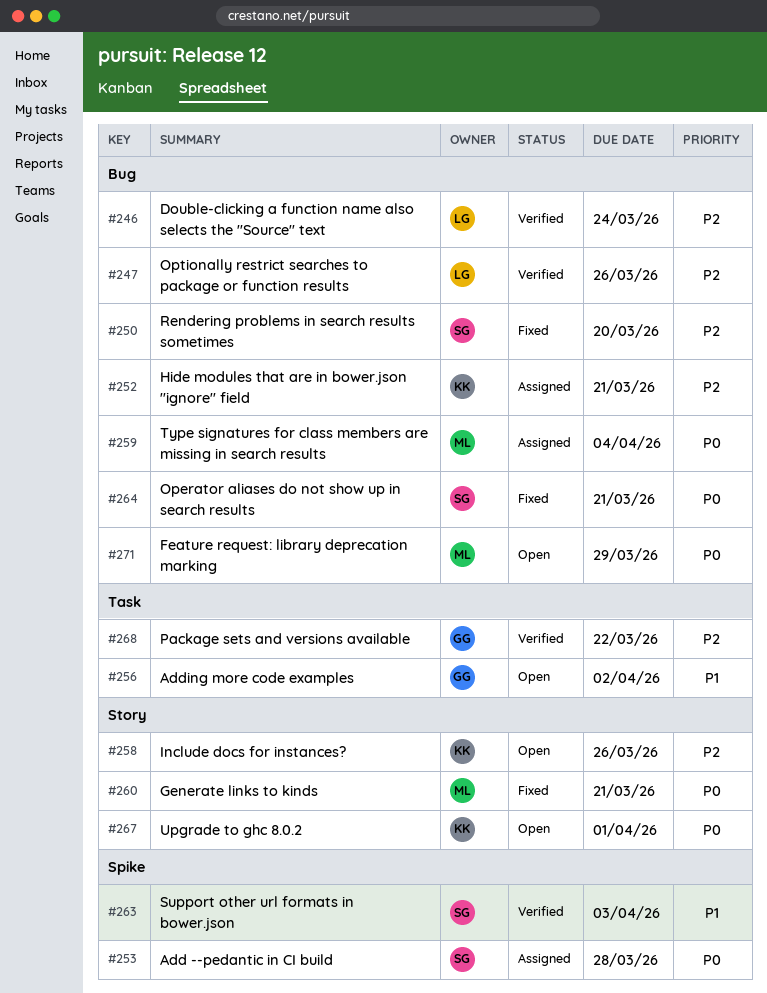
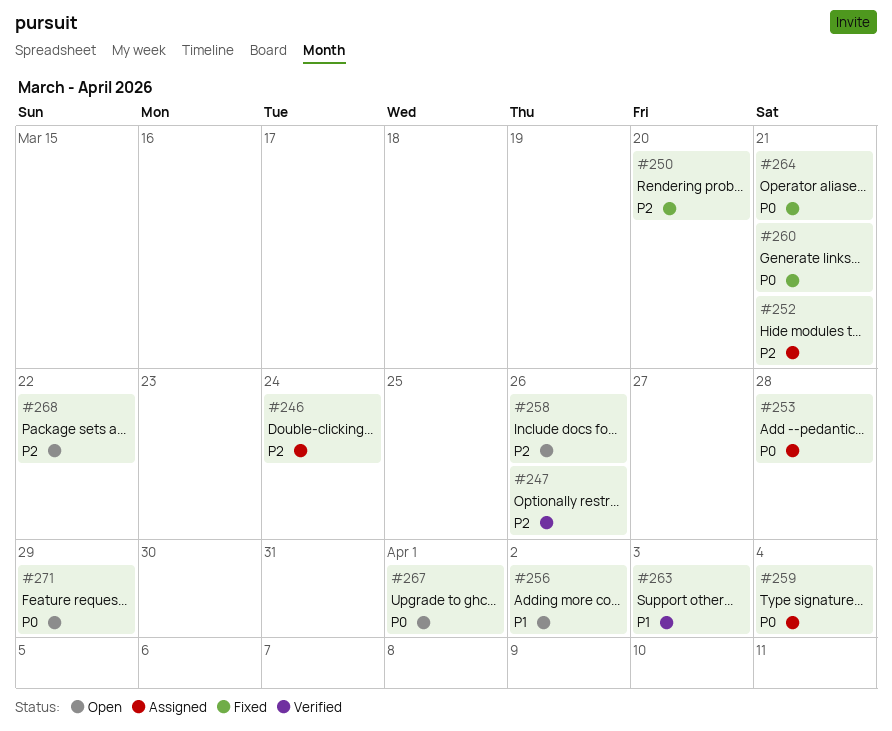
#246, status: Verified -> Assigned
#268, status: Verified -> Open

